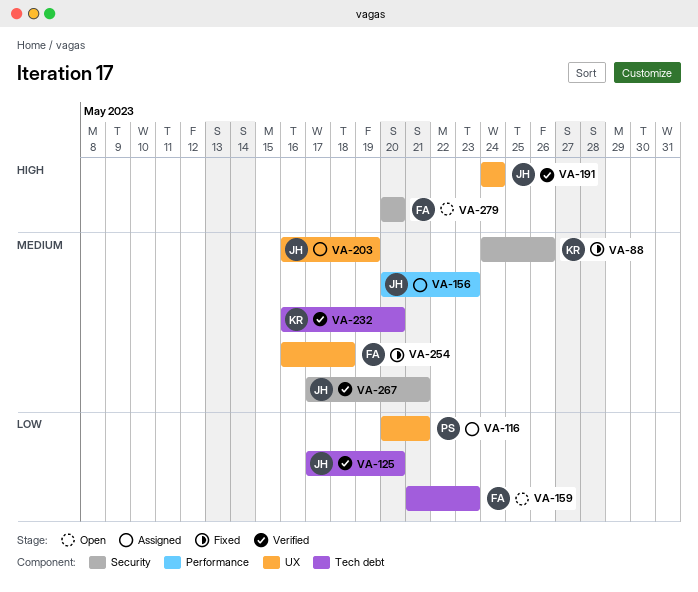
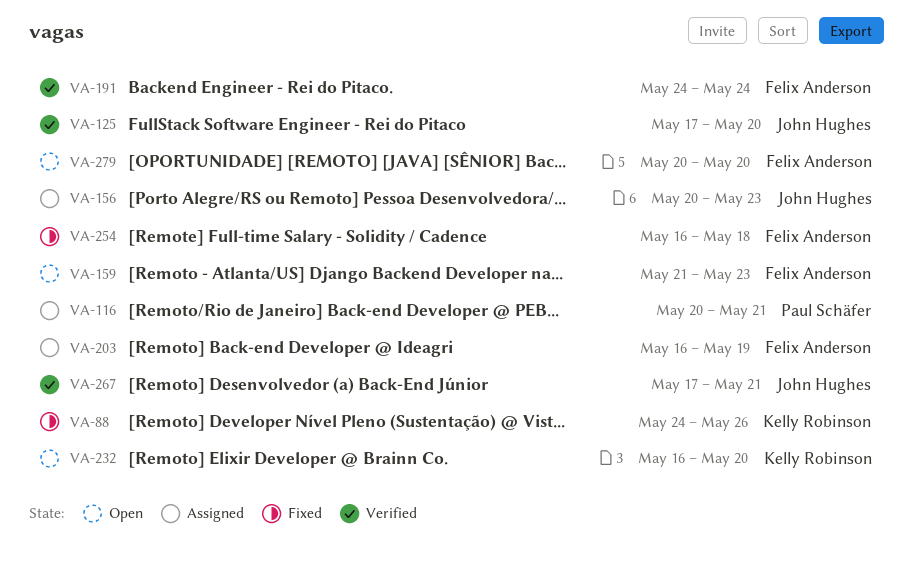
VA-191, owner: John Hughes -> Felix Anderson
VA-203, owner: John Hughes -> Felix Anderson
VA-232, status: Verified -> Open

